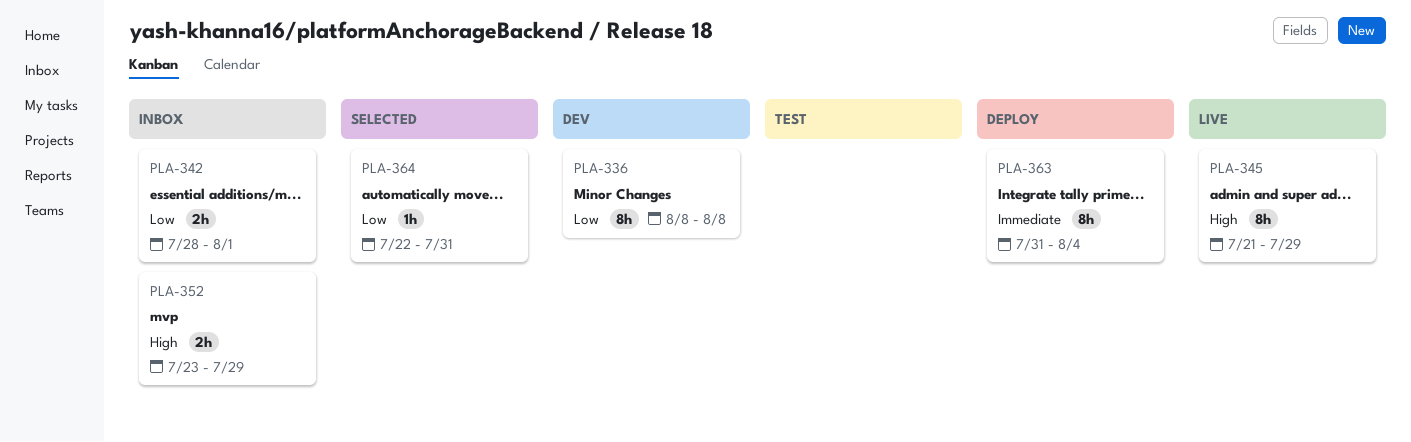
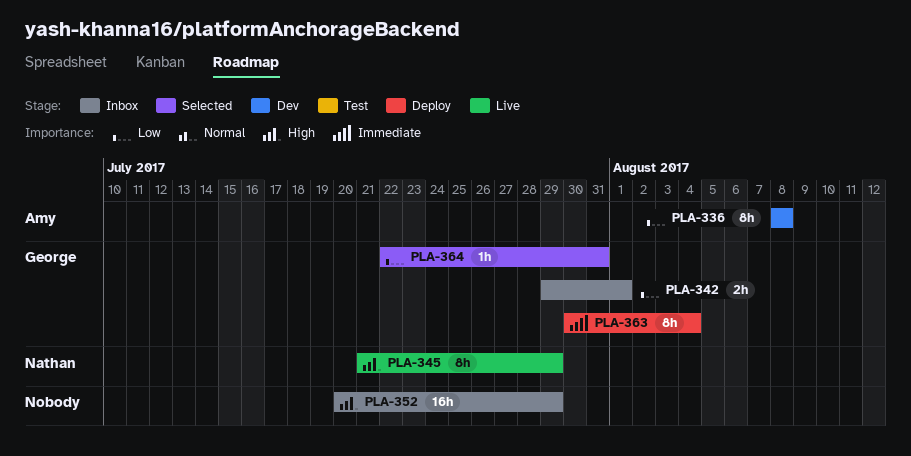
PLA-342, start: Jul 28 -> Jul 29
PLA-352, estimate: 2h -> 16h
PLA-352, start: Jul 23 -> Jul 20
PLA-363, start: Jul 31 -> Jul 30

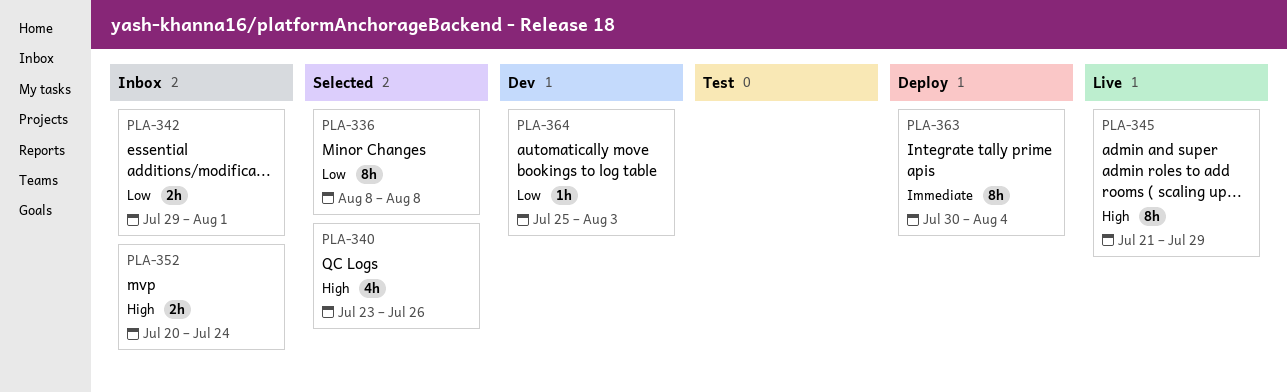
PLA-336, status: Dev -> Selected
PLA-340: none -> present
PLA-352, estimate: 16h -> 2h
PLA-352, due: Jul 29 -> Jul 24
PLA-364, status: Selected -> Dev
PLA-364, start: Jul 22 -> Jul 25
PLA-364, due: Jul 31 -> Aug 3

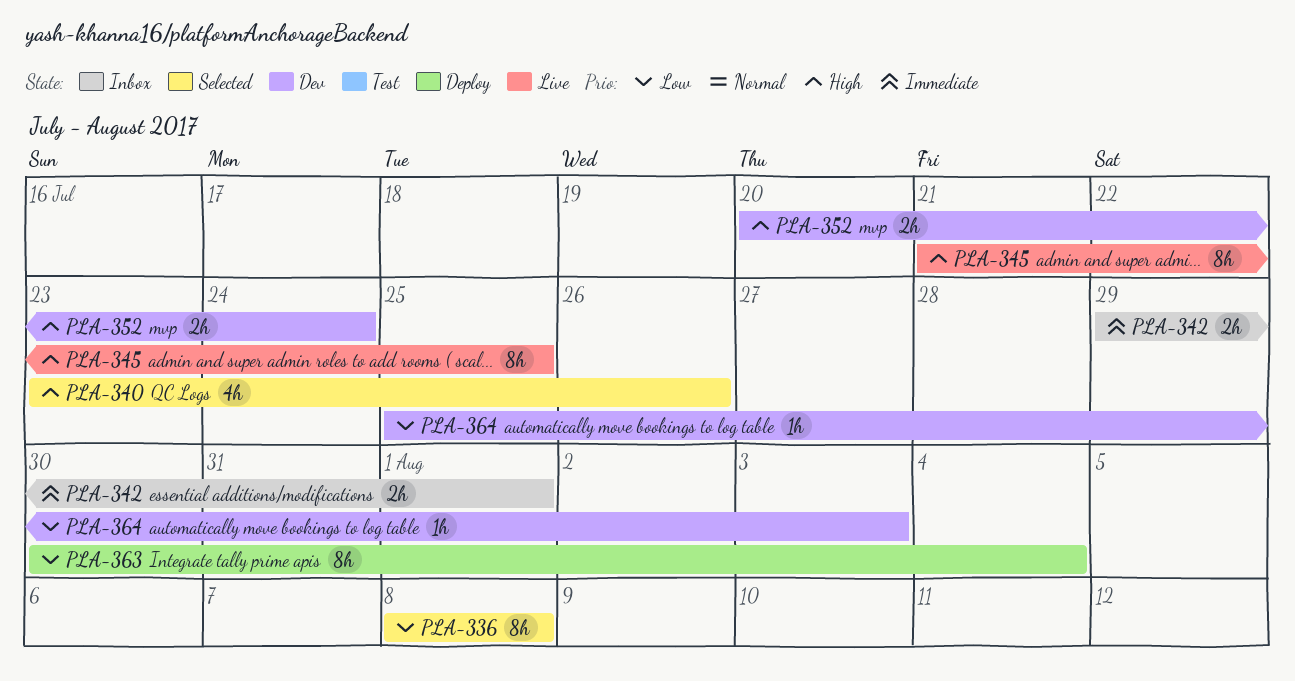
PLA-342, priority: Low -> Immediate
PLA-345, due: Jul 29 -> Jul 25
PLA-352, status: Inbox -> Dev
PLA-363, priority: Immediate -> Low

